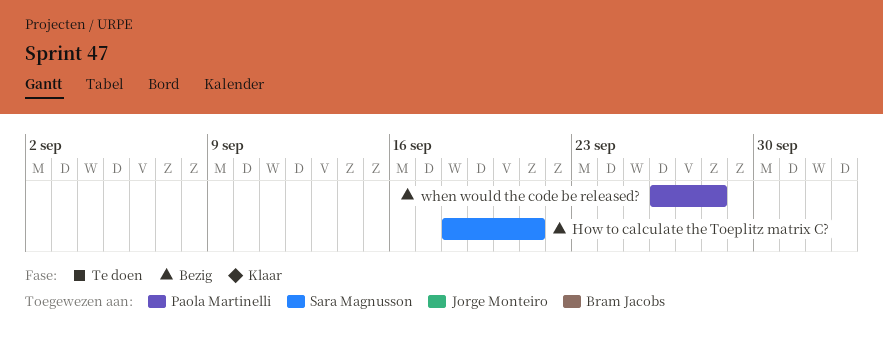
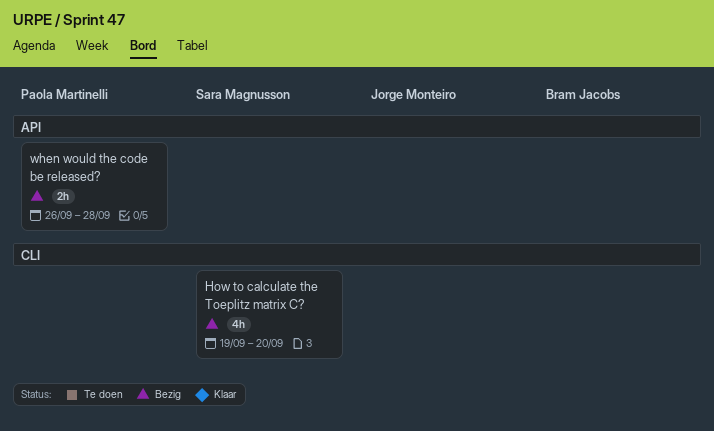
How to calculate the Toeplitz matrix C?, start: Sep 18 -> Sep 19
How to calculate the Toeplitz matrix C?, due: Sep 21 -> Sep 20

